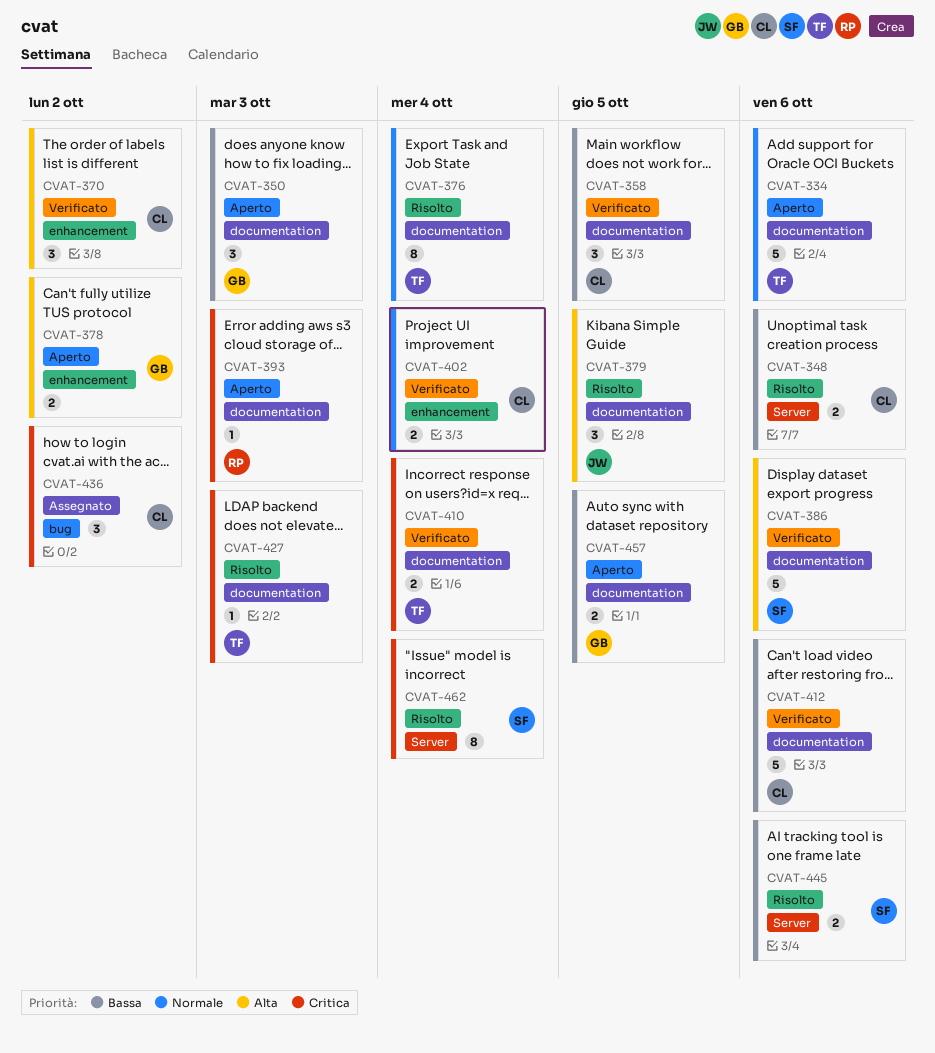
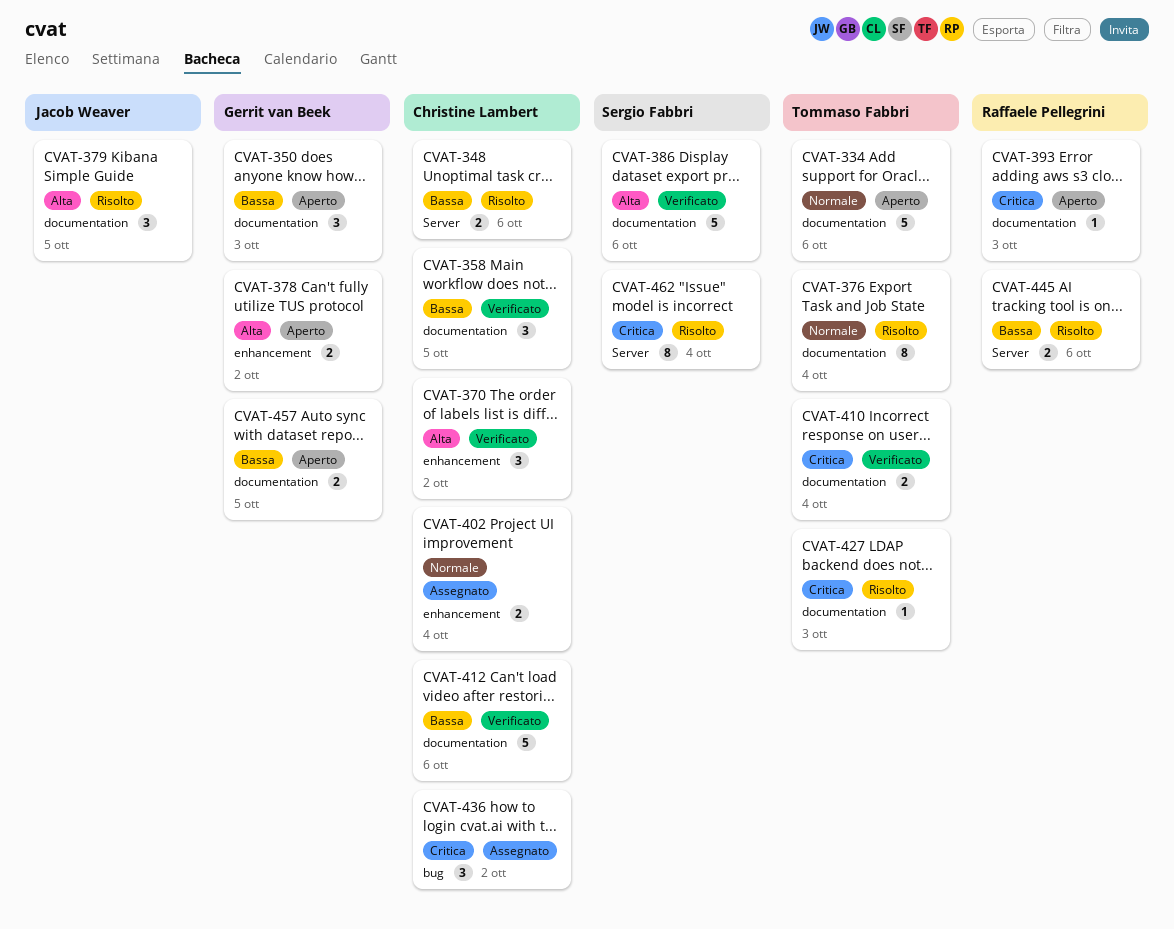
CVAT-402, status: Verificato -> Assegnato
CVAT-445, owner: Sergio Fabbri -> Raffaele Pellegrini

